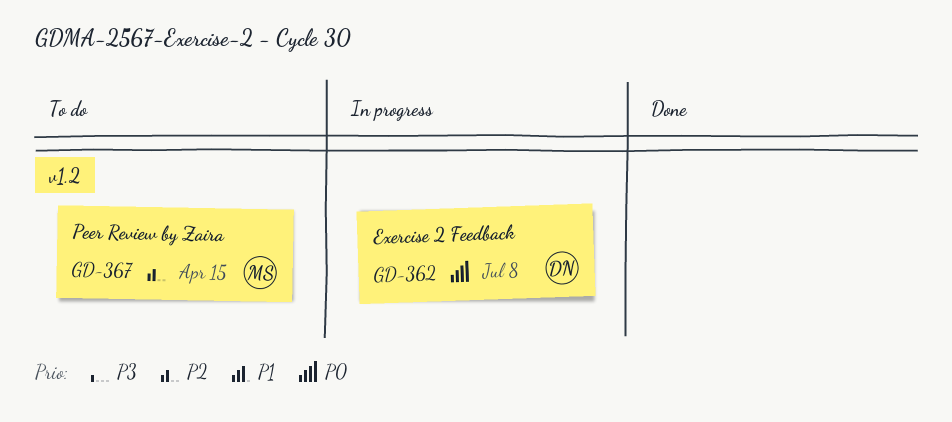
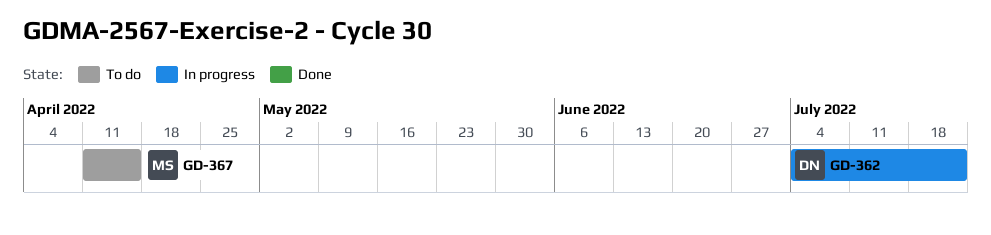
GD-362, due: Jul 8 -> Jul 22

